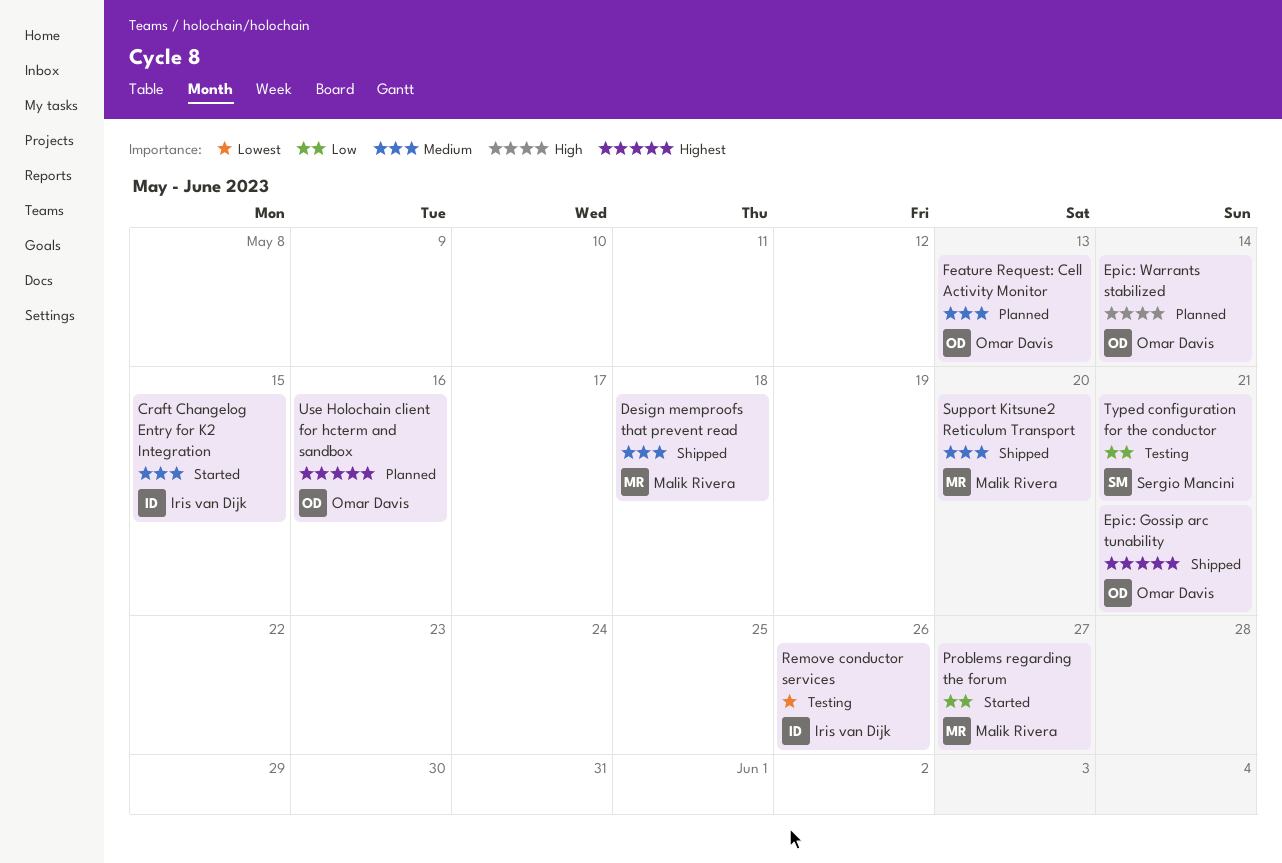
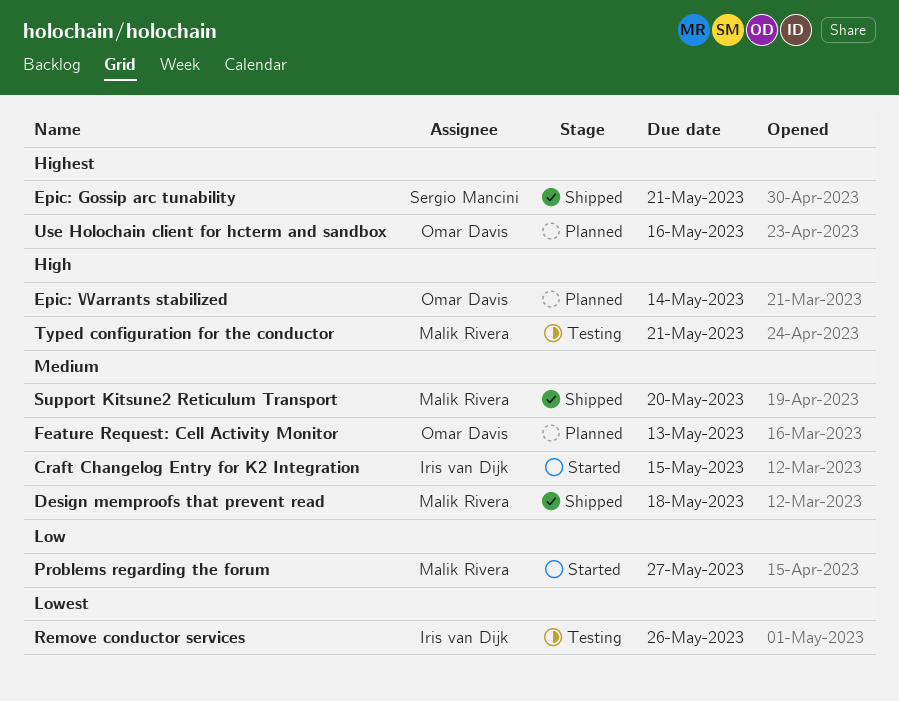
Epic: Gossip arc tunability, owner: Omar Davis -> Sergio Mancini
Typed configuration for the conductor, owner: Sergio Mancini -> Malik Rivera
Typed configuration for the conductor, priority: Low -> High

